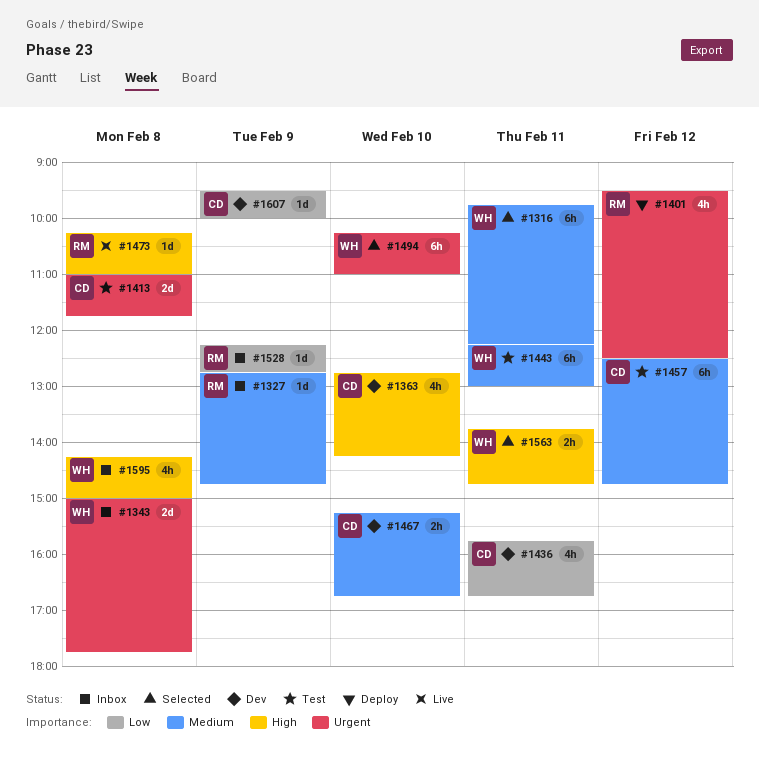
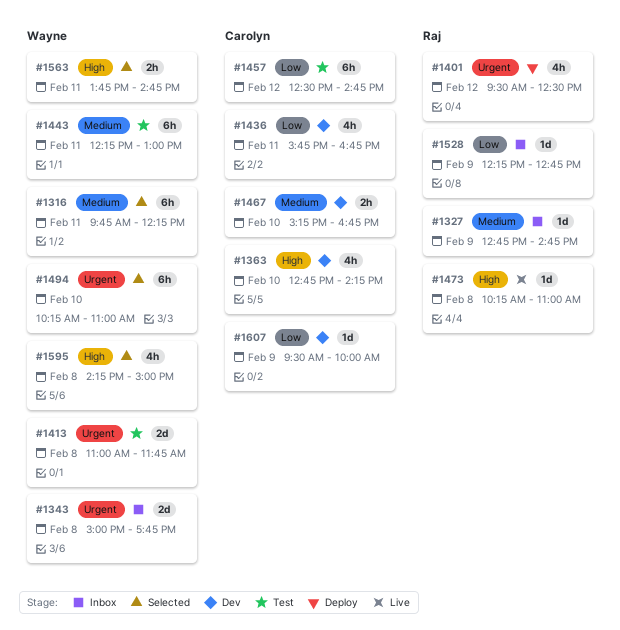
#1413, owner: Carolyn -> Wayne
#1457, priority: Medium -> Low
#1595, status: Inbox -> Selected

